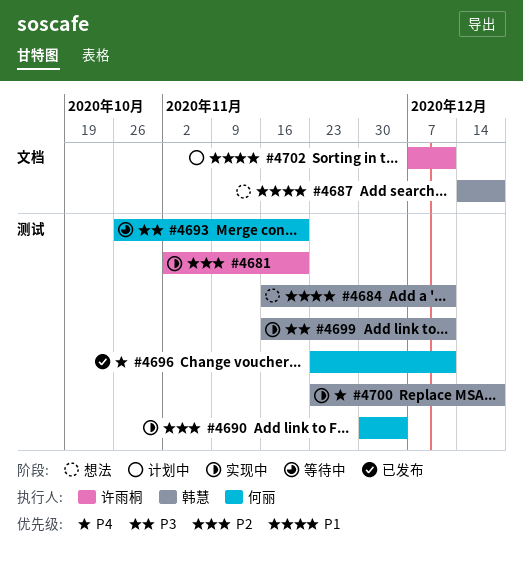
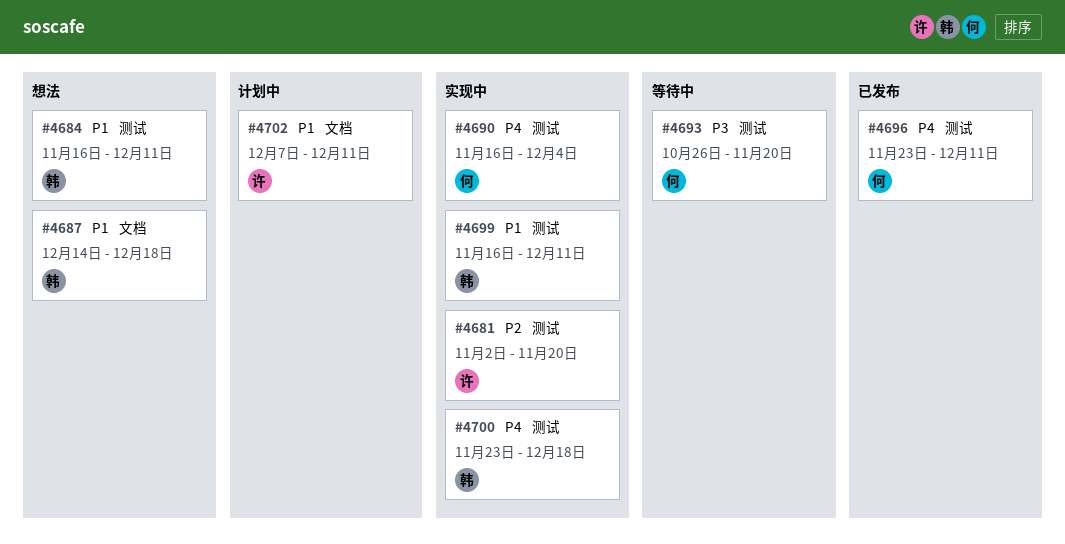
#4690, priority: P2 -> P4
#4690, start: Nov 30 -> Nov 16
#4699, priority: P3 -> P1

